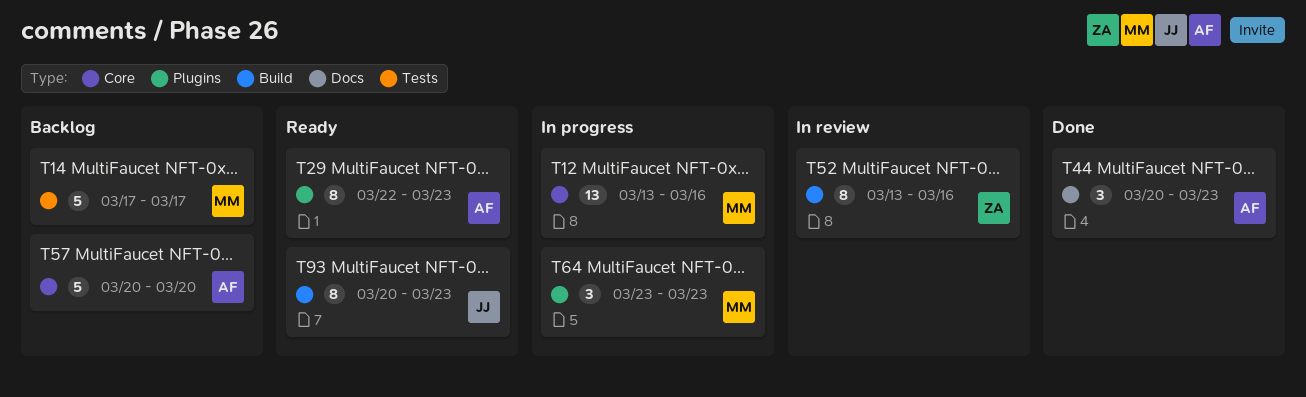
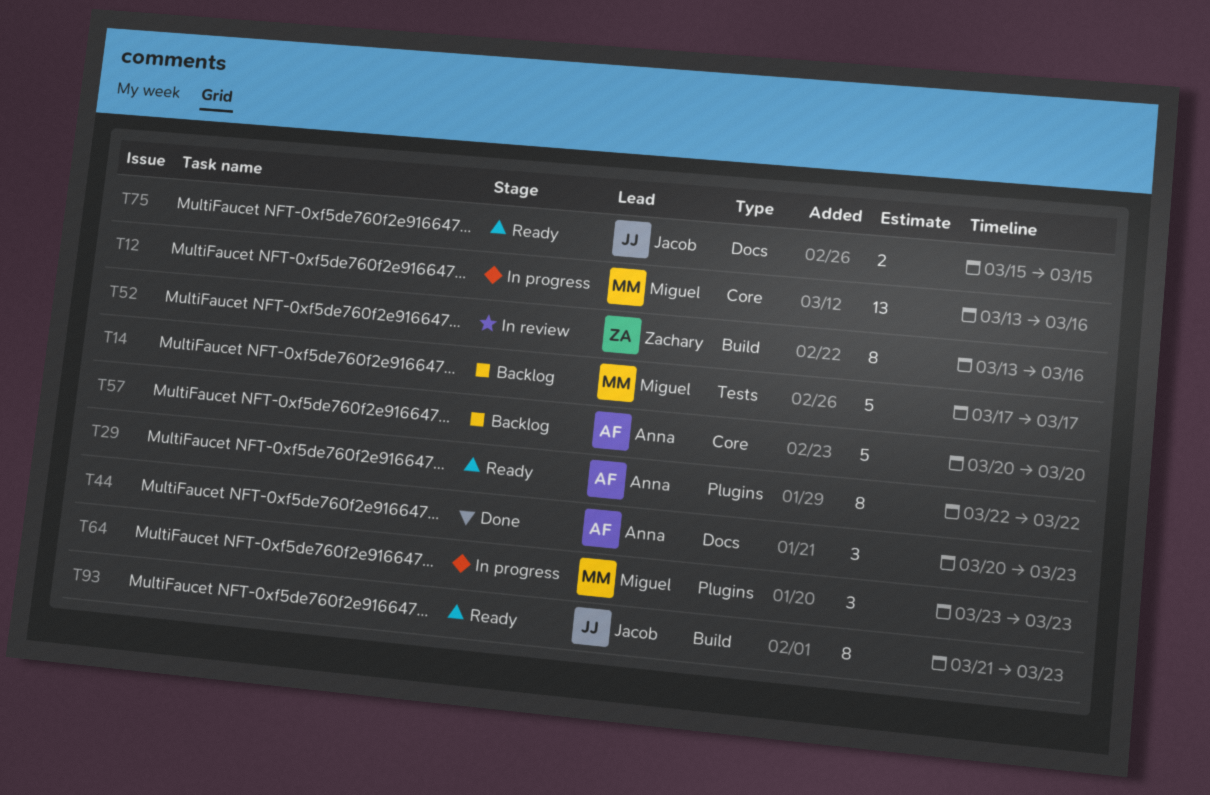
T29, due: Mar 23 -> Mar 22
T75: none -> present
T93, start: Mar 20 -> Mar 21

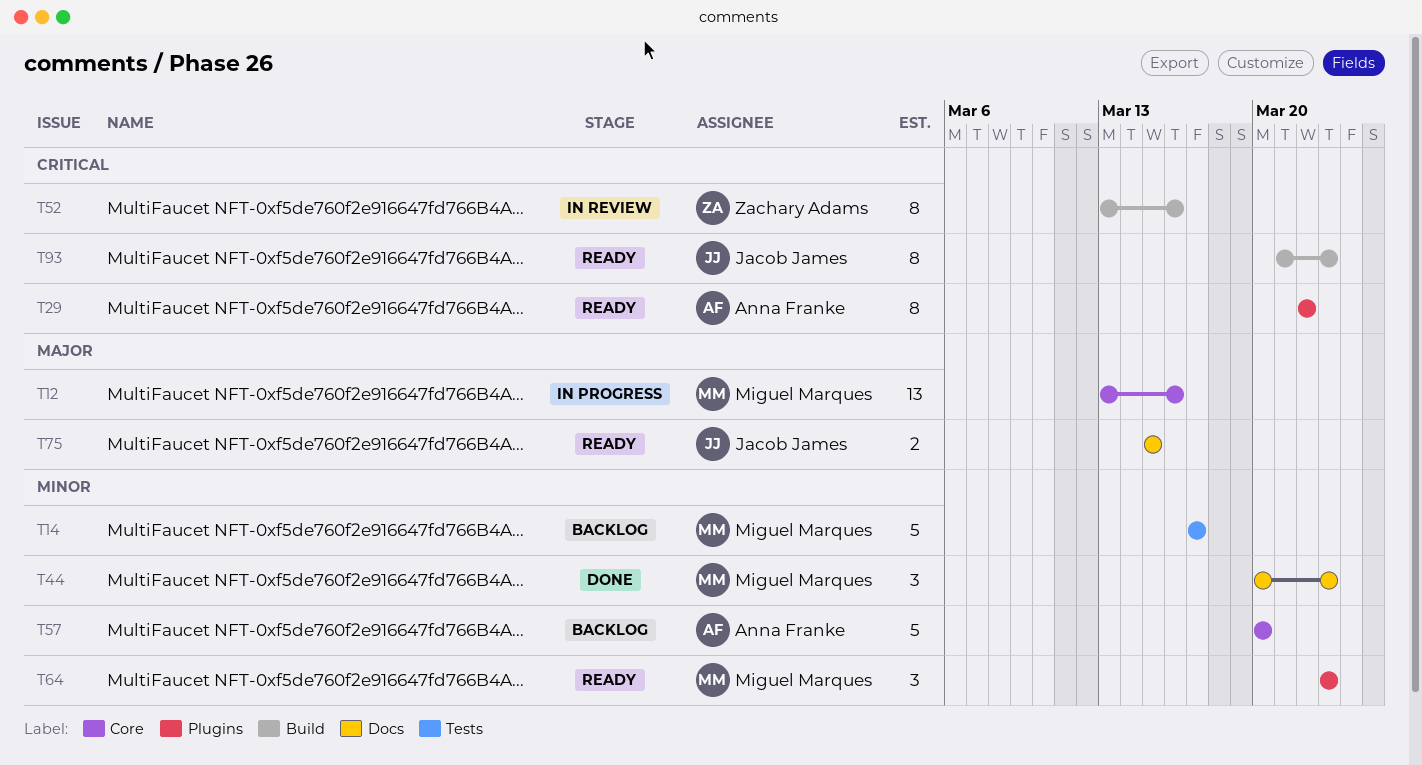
T44, owner: Anna Franke -> Miguel Marques
T64, status: In progress -> Ready

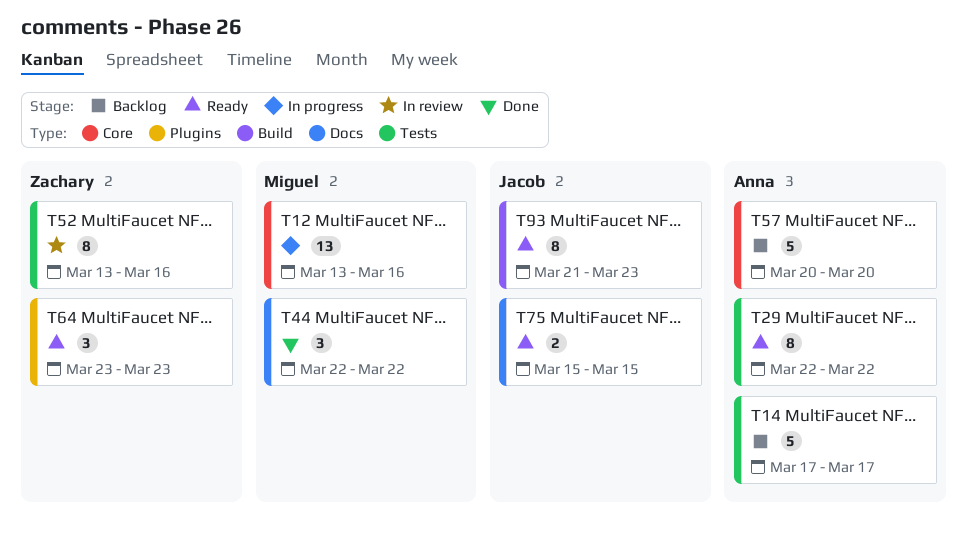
T14, owner: Miguel Marques -> Anna Franke
T29, label: Plugins -> Tests
T44, start: Mar 20 -> Mar 22
T44, due: Mar 23 -> Mar 22
T52, label: Build -> Tests
T64, owner: Miguel Marques -> Zachary Adams

